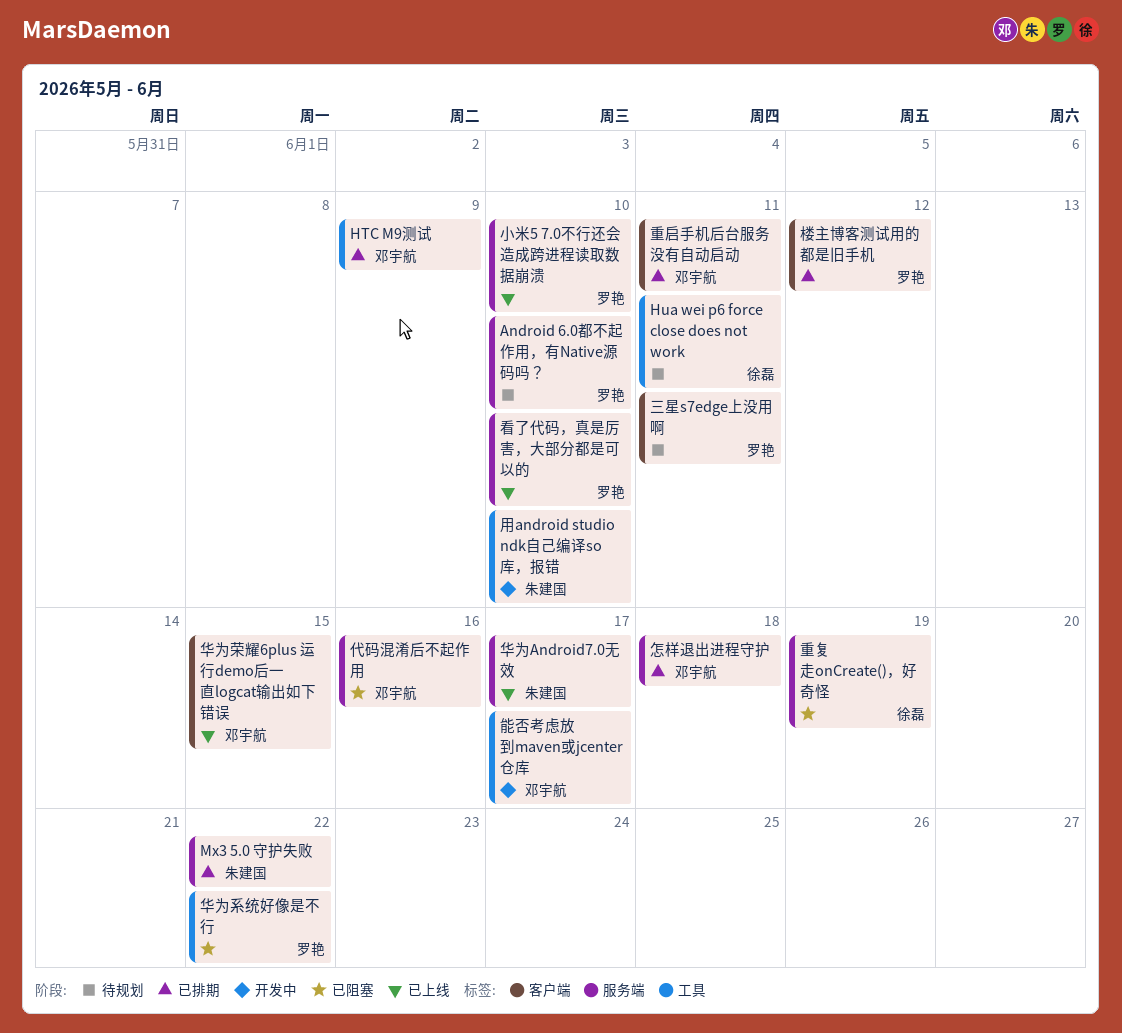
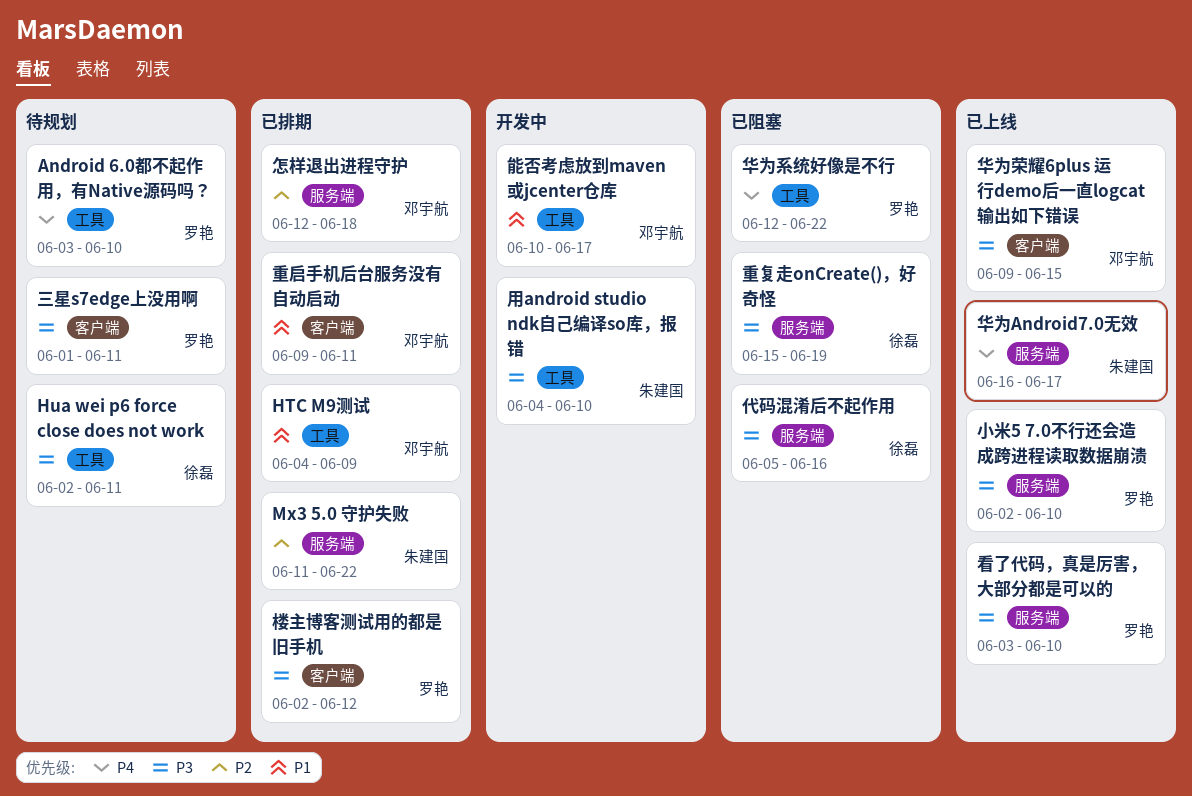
Android 6.0都不起作用，有Native源码吗？, label: 服务端 -> 工具
代码混淆后不起作用, owner: 邓宇航 -> 徐磊

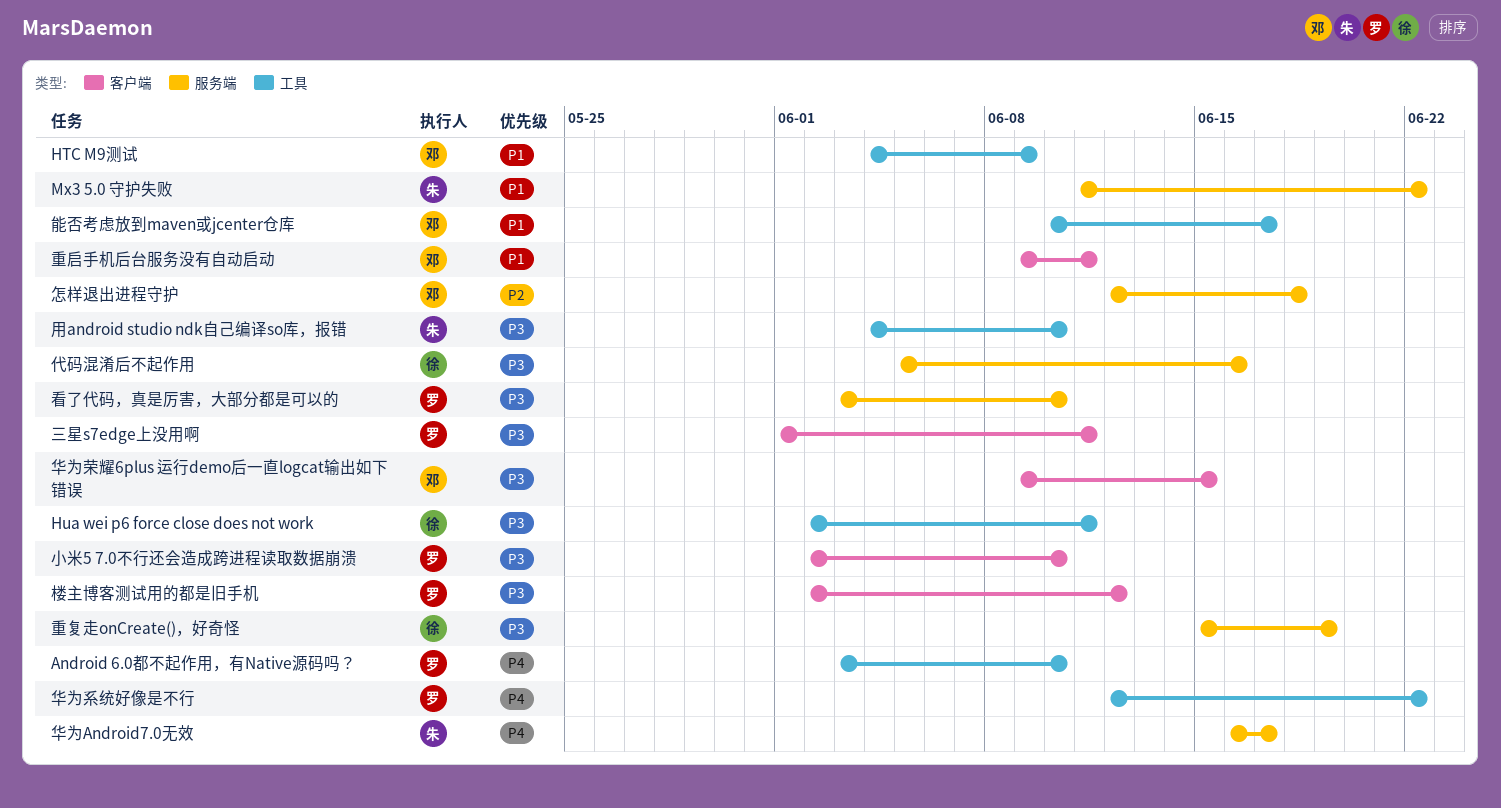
Mx3 5.0 守护失败, priority: P2 -> P1
小米5 7.0不行还会造成跨进程读取数据崩溃, label: 服务端 -> 客户端

